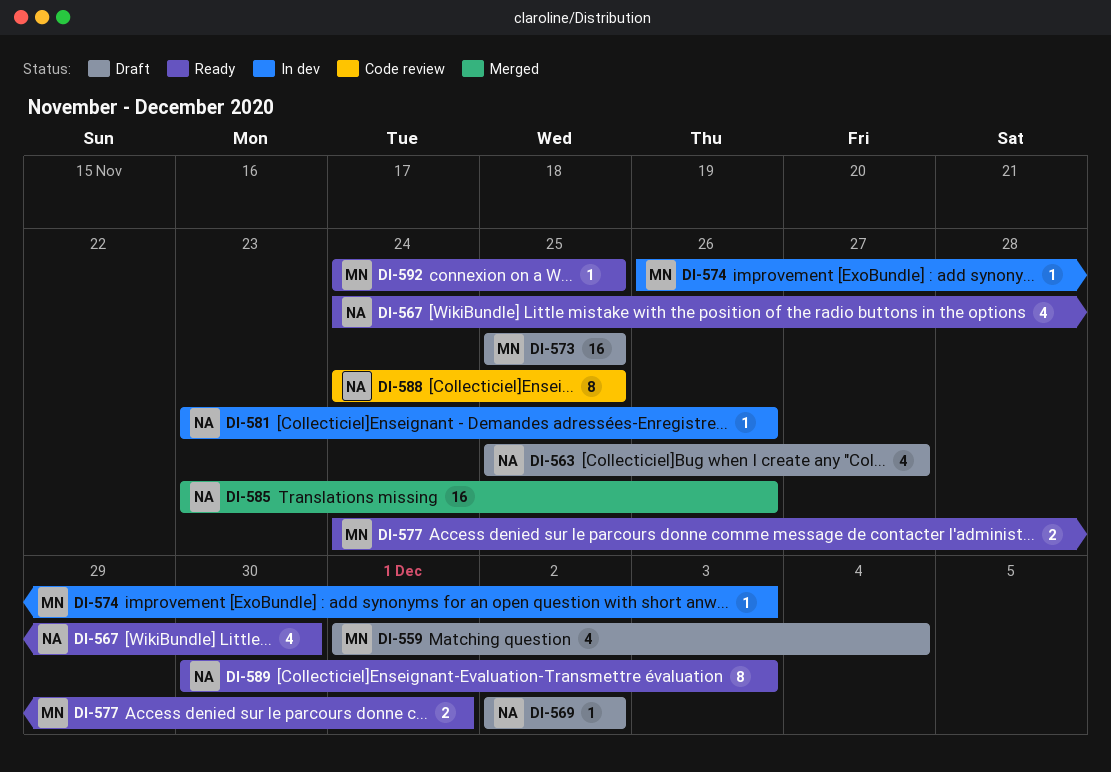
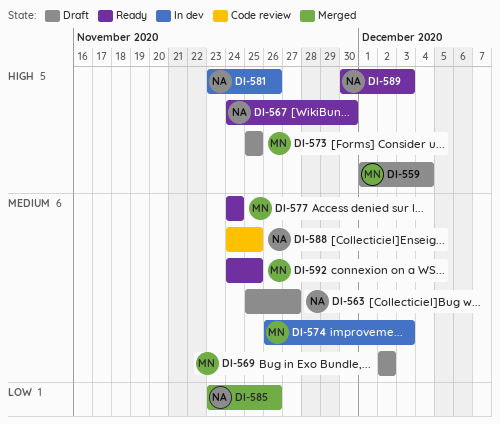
DI-569, owner: NA -> MN
DI-577, due: Dec 1 -> Nov 24

